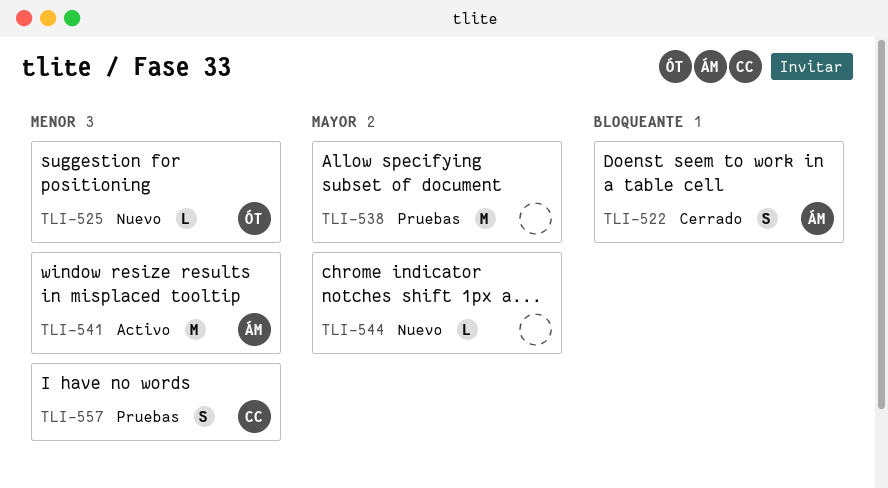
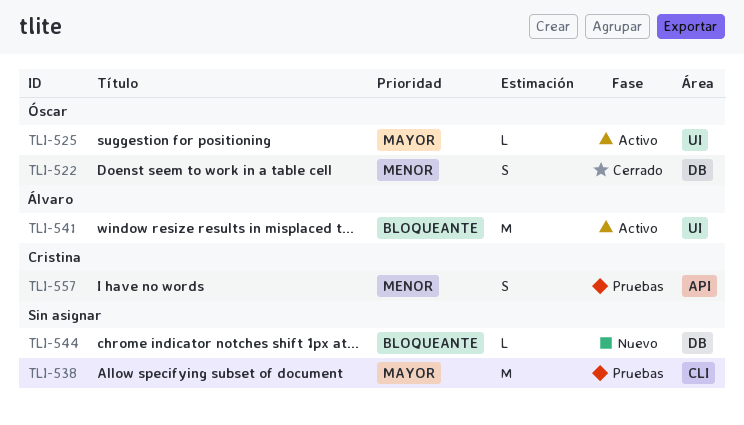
TLI-522, owner: Álvaro -> Óscar
TLI-522, priority: Bloqueante -> Menor
TLI-525, status: Nuevo -> Activo
TLI-525, priority: Menor -> Mayor
TLI-541, priority: Menor -> Bloqueante
TLI-544, priority: Mayor -> Bloqueante

